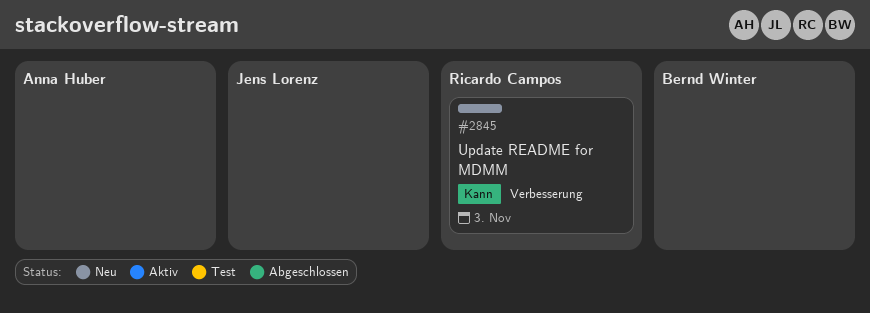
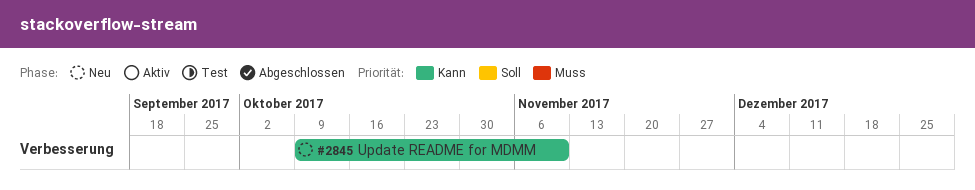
#2845, due: Nov 3 -> Nov 10

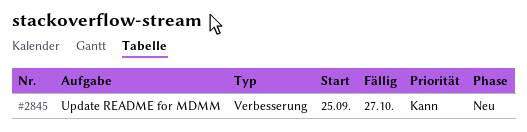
#2845, start: Oct 9 -> Sep 25
#2845, due: Nov 10 -> Oct 27

